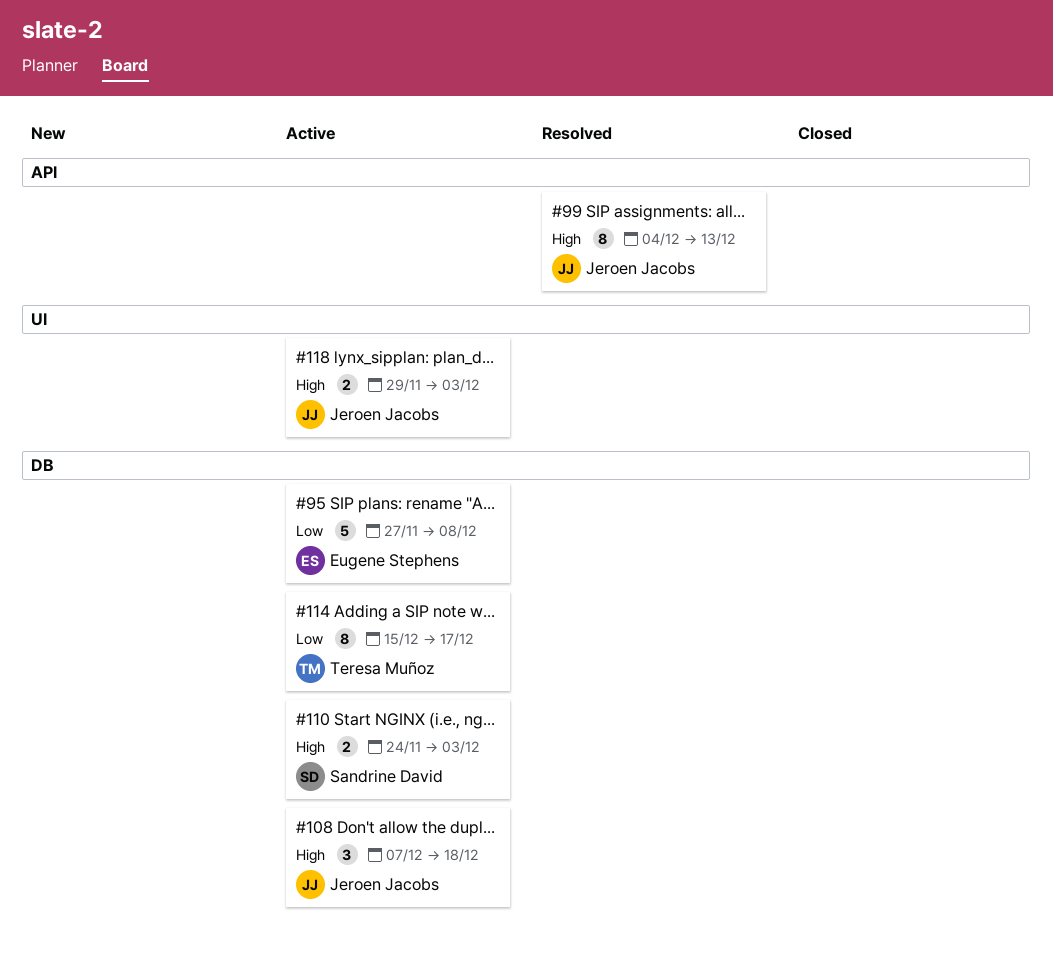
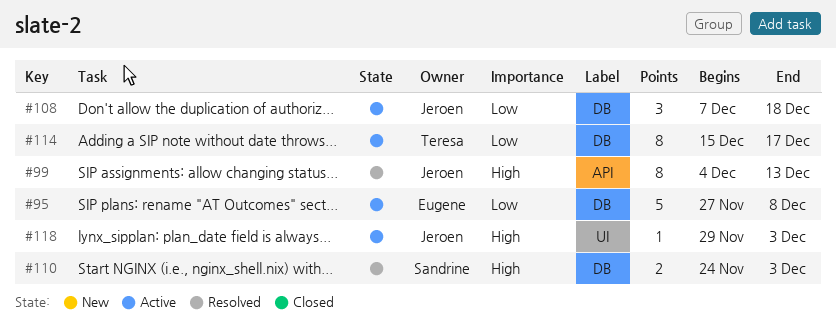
#108, priority: High -> Low
#110, status: Active -> Resolved
#118, estimate: 2 -> 1

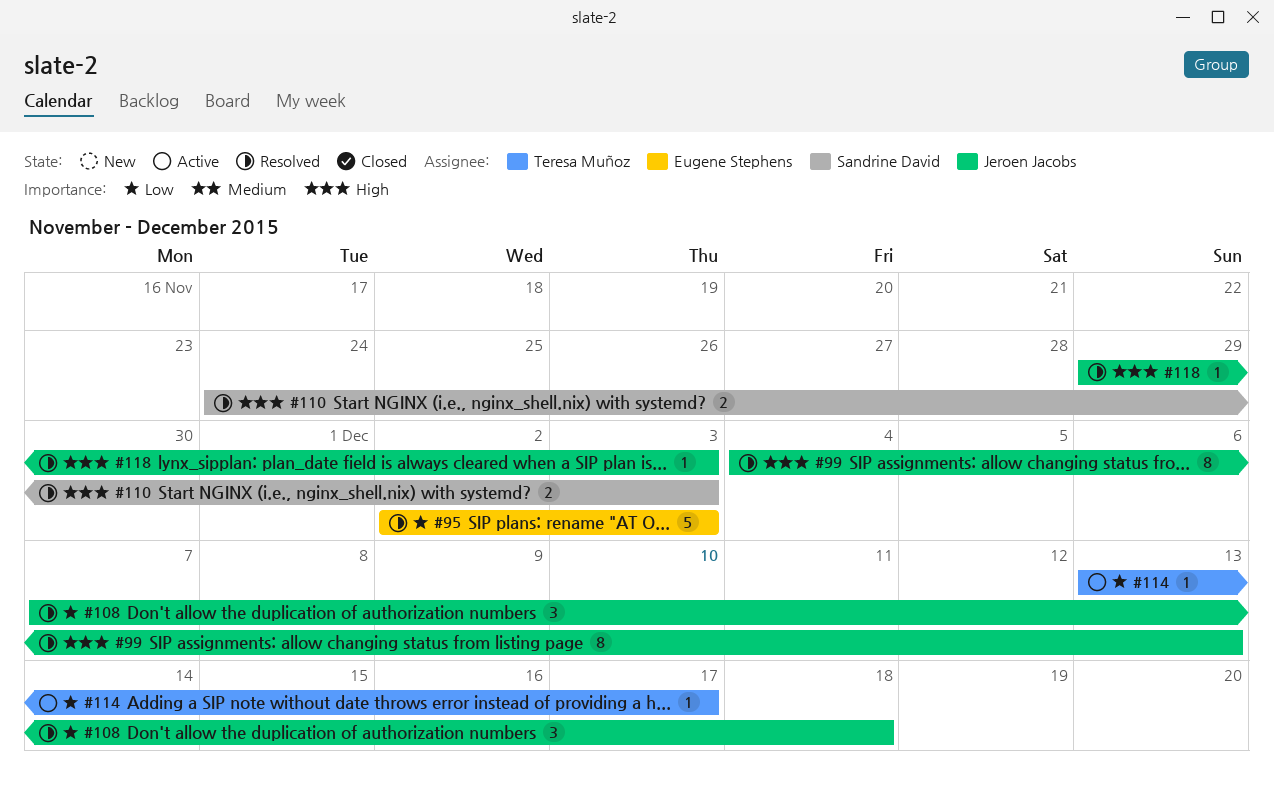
#95, status: Active -> Resolved
#95, start: Nov 27 -> Dec 2
#95, due: Dec 8 -> Dec 3
#108, status: Active -> Resolved
#114, estimate: 8 -> 1
#114, start: Dec 15 -> Dec 13
#118, status: Active -> Resolved

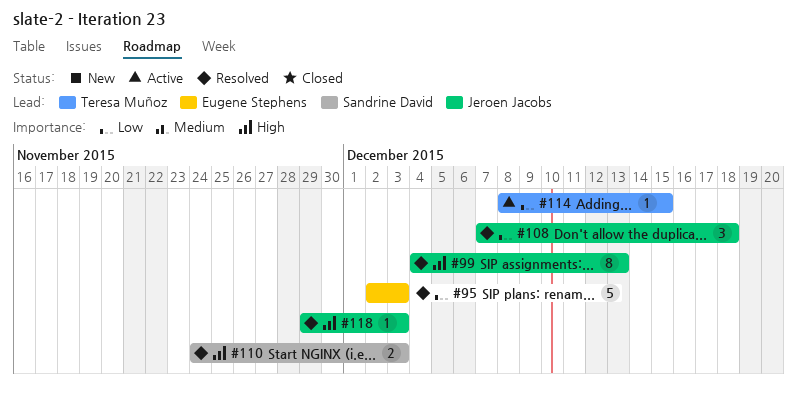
#114, start: Dec 13 -> Dec 8
#114, due: Dec 17 -> Dec 15

